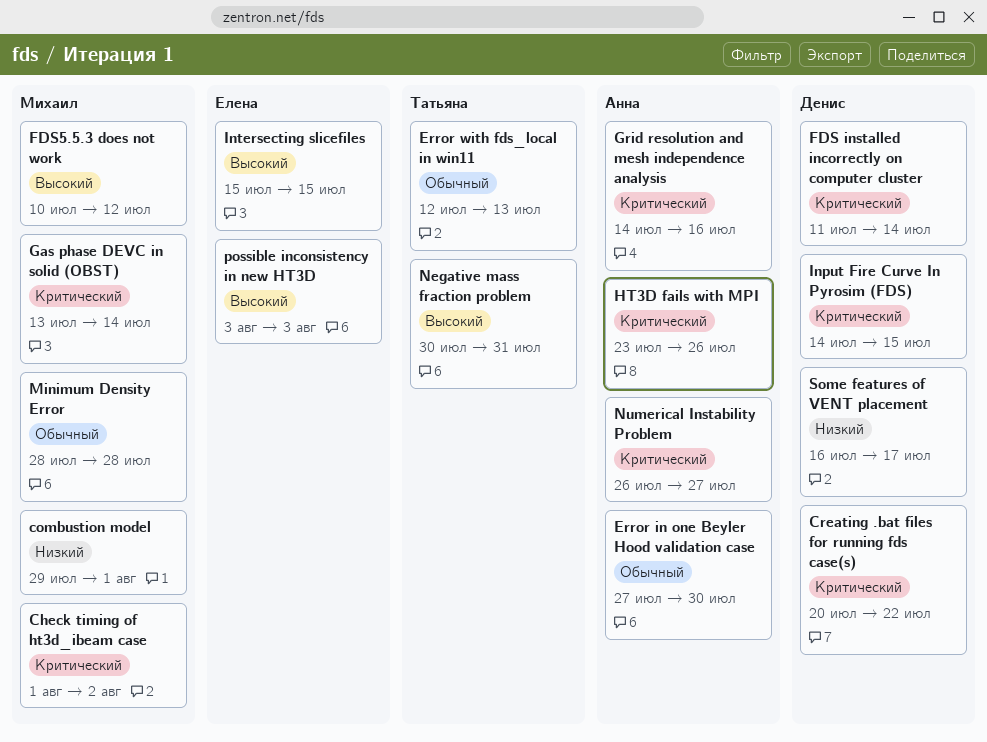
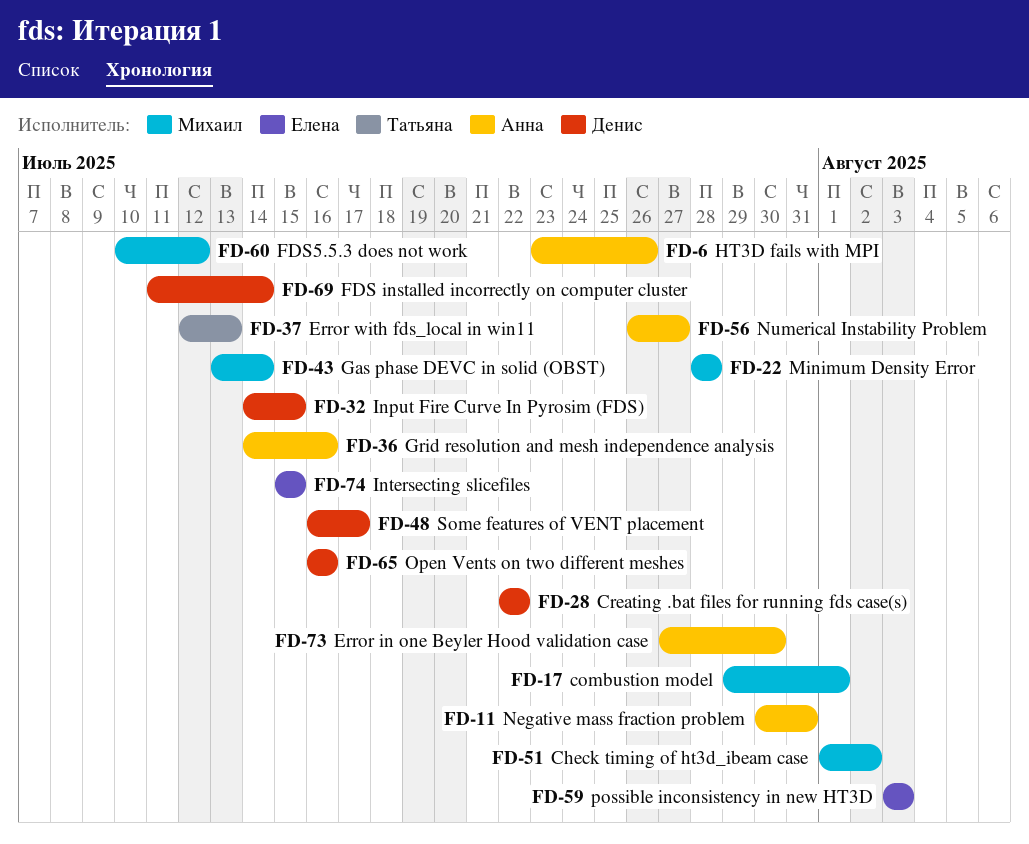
Creating .bat files for running fds case(s), start: Jul 20 -> Jul 22
Negative mass fraction problem, owner: Татьяна -> Анна
Open Vents on two different meshes: none -> present

